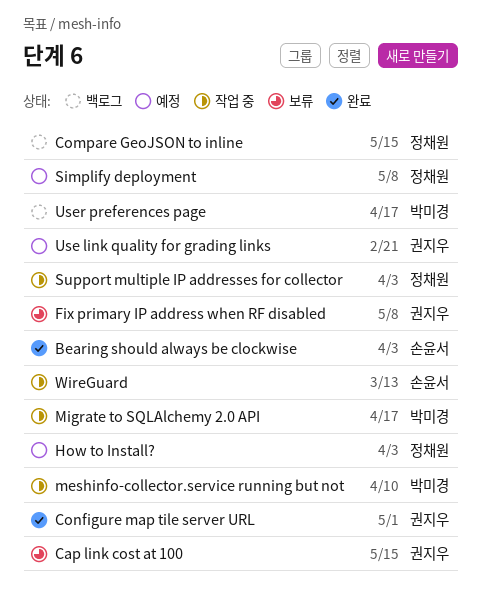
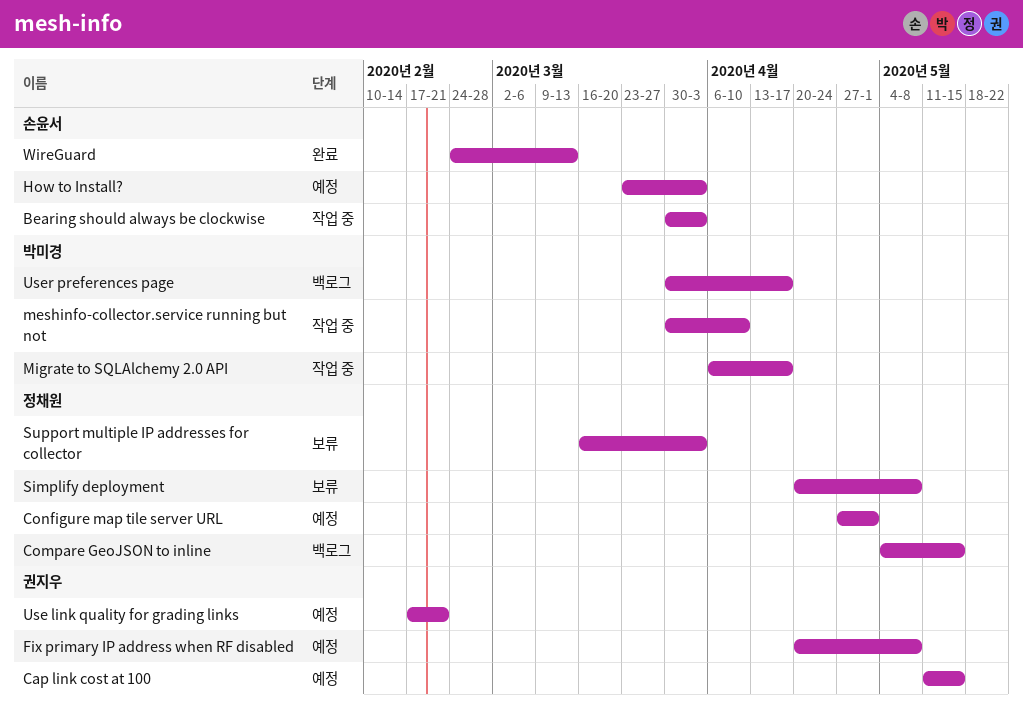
Bearing should always be clockwise, status: 완료 -> 작업 중
Cap link cost at 100, status: 보류 -> 예정
Configure map tile server URL, status: 완료 -> 예정
Configure map tile server URL, owner: 권지우 -> 정채원
Fix primary IP address when RF disabled, status: 보류 -> 예정
How to Install?, owner: 정채원 -> 손윤서
Simplify deployment, status: 예정 -> 보류
Support multiple IP addresses for collector, status: 작업 중 -> 보류
WireGuard, status: 작업 중 -> 완료

